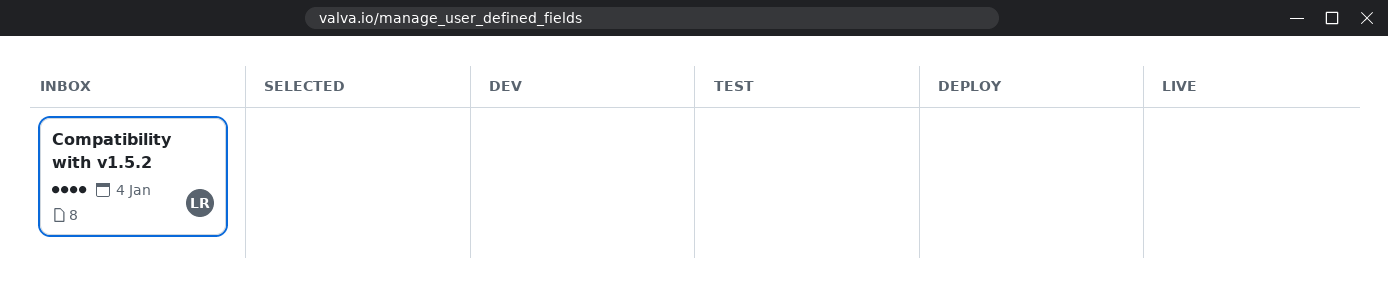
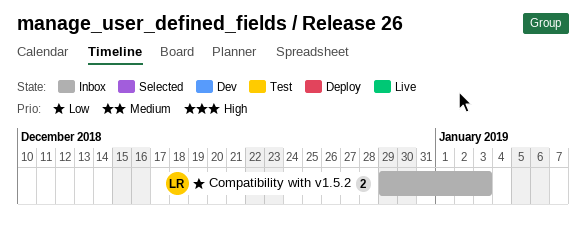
Compatibility with v1.5.2, estimate: 4 -> 2
Compatibility with v1.5.2, due: Jan 4 -> Jan 3

